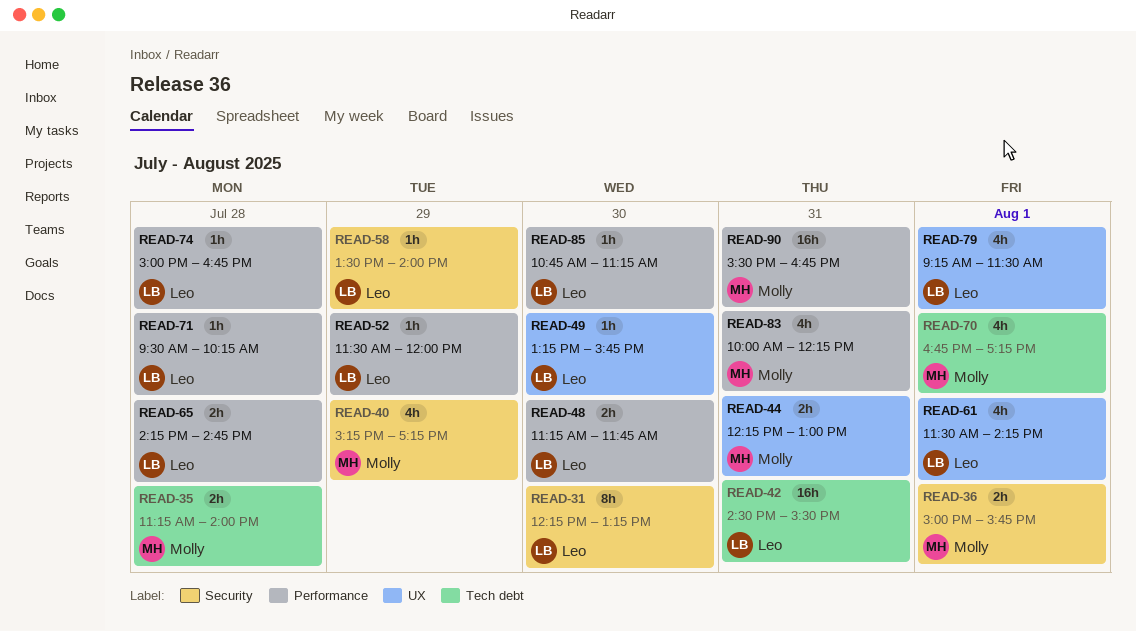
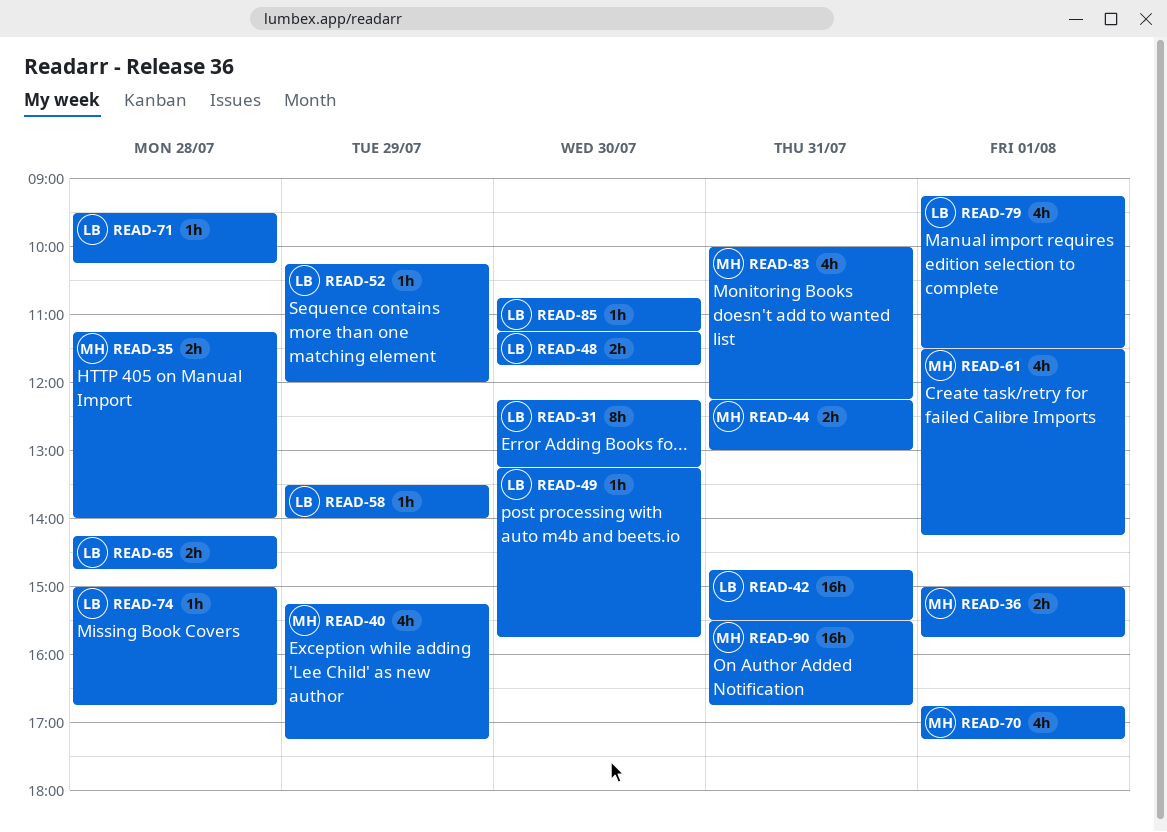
READ-42, begins: 14:30 -> 14:45
READ-52, begins: 11:30 -> 10:15
READ-61, owner: Leo -> Molly

